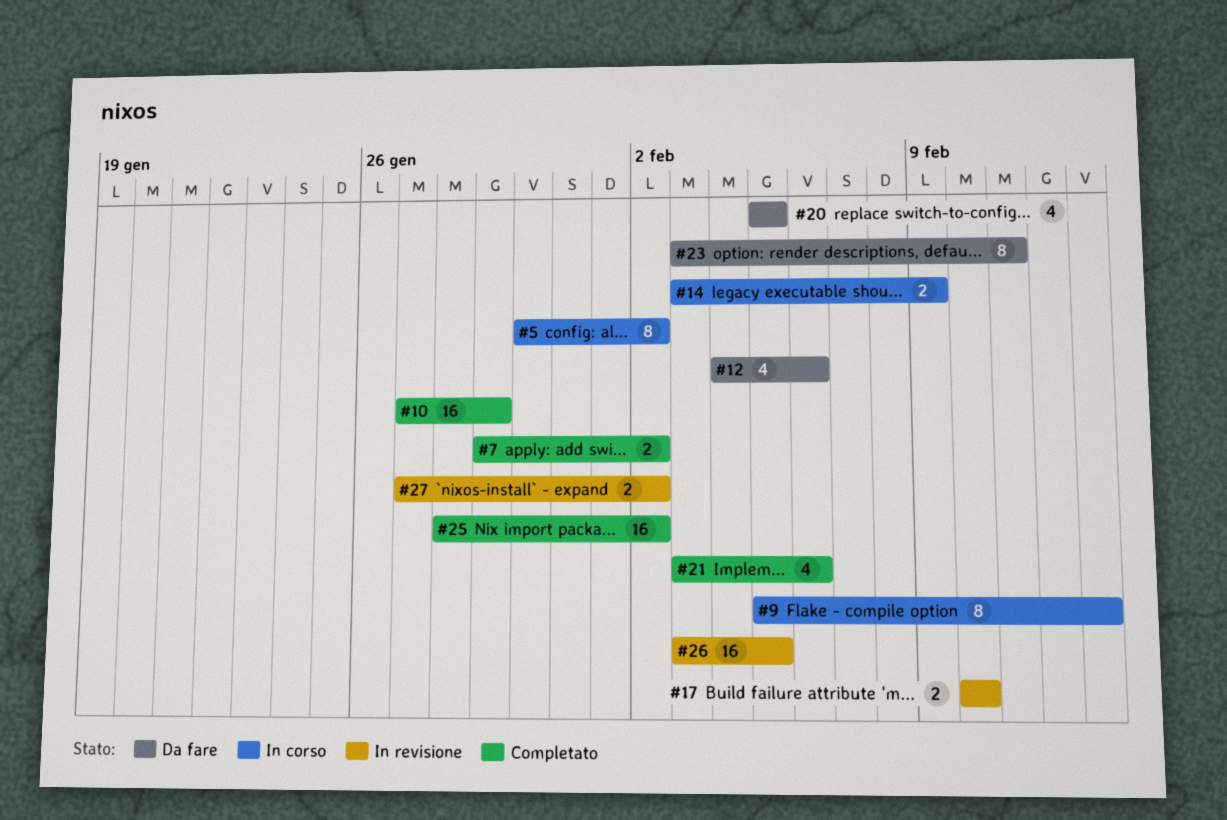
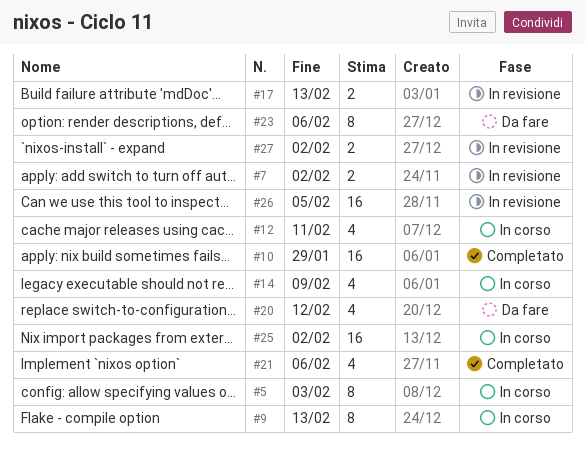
#5, due: Feb 2 -> Feb 3
#7, status: Completato -> In revisione
#12, status: Da fare -> In corso
#12, due: Feb 6 -> Feb 11
#14, estimate: 2 -> 4
#17, due: Feb 10 -> Feb 13
#20, due: Feb 5 -> Feb 12
#23, due: Feb 11 -> Feb 6
#25, status: Completato -> In corso

